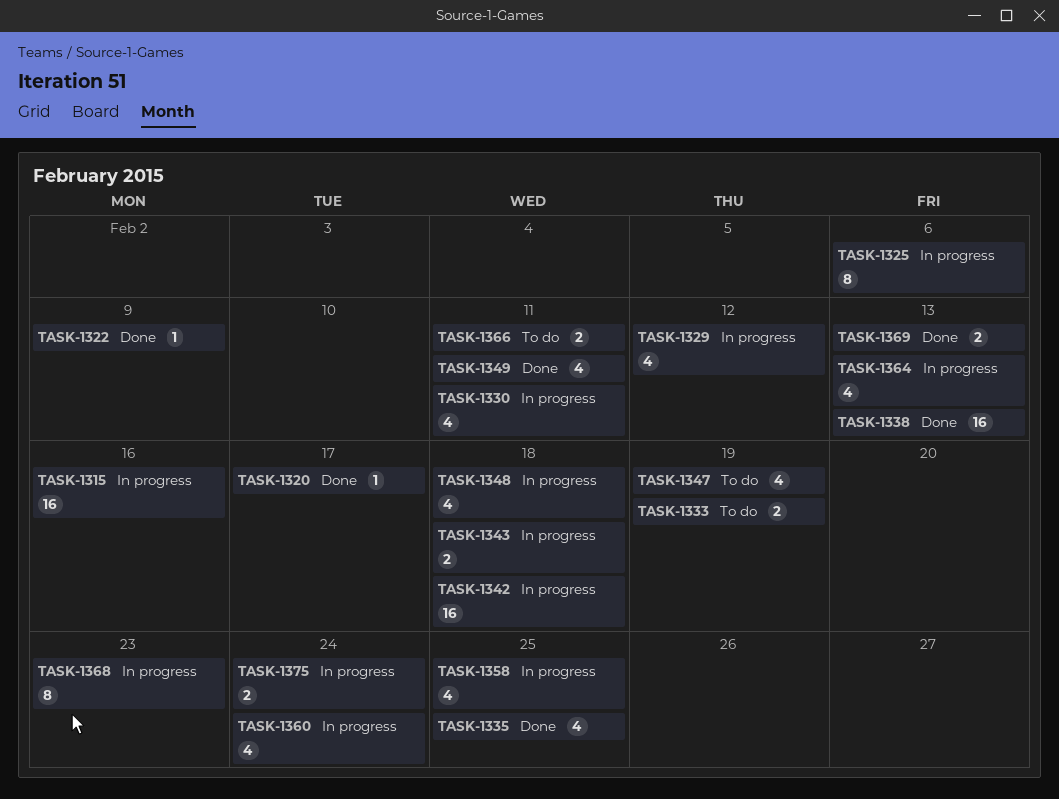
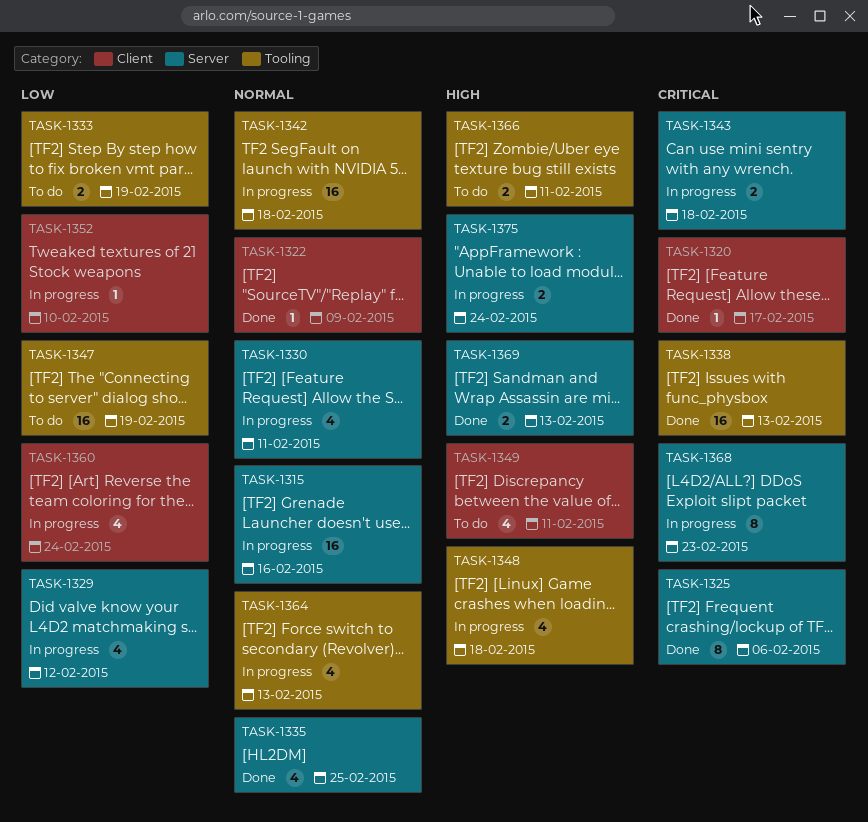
TASK-1325, status: In progress -> Done
TASK-1347, estimate: 4 -> 16
TASK-1349, status: Done -> To do
TASK-1352: none -> present
TASK-1358: present -> none

